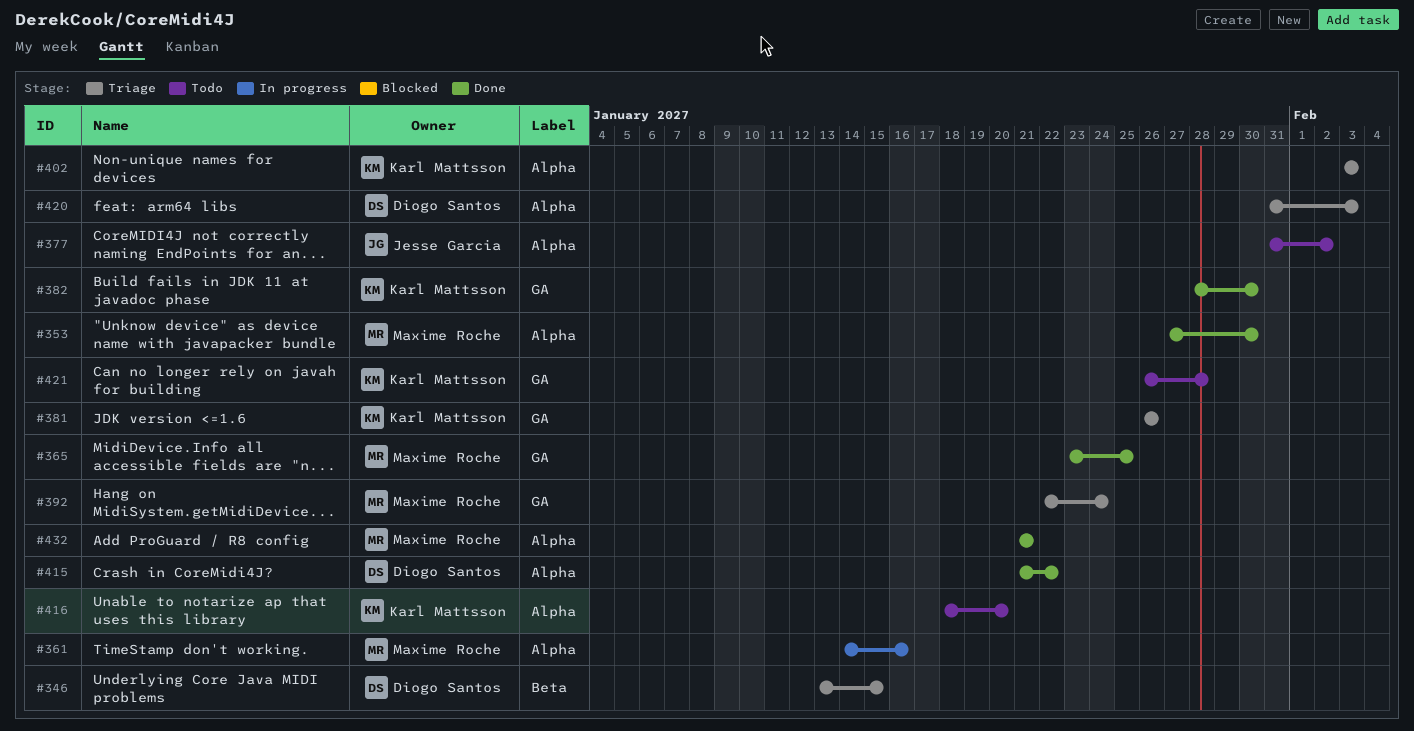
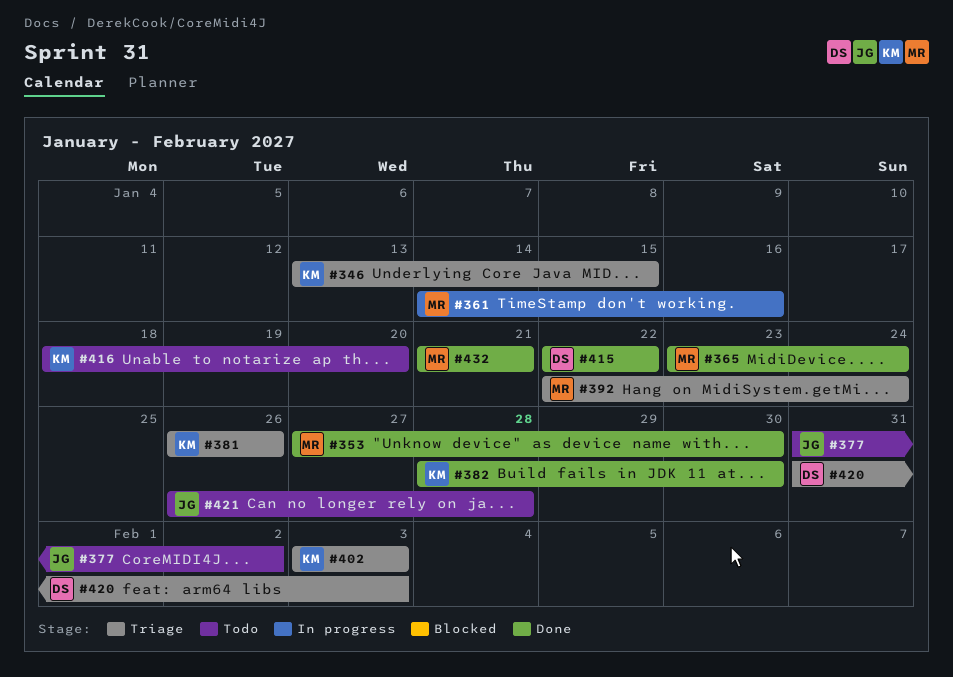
#346, owner: Diogo Santos -> Karl Mattsson
#365, due: Jan 25 -> Jan 24
#415, start: Jan 21 -> Jan 22
#421, owner: Karl Mattsson -> Jesse Garcia

